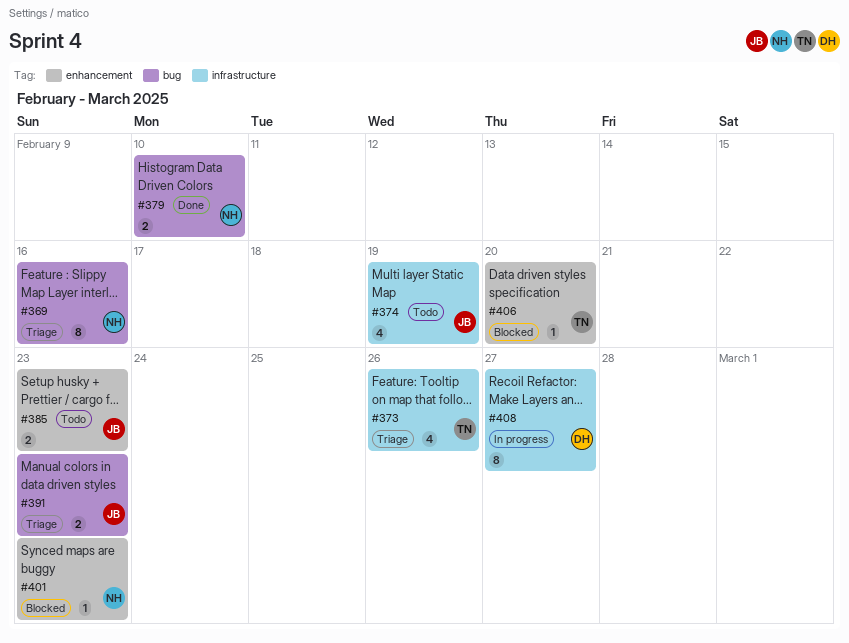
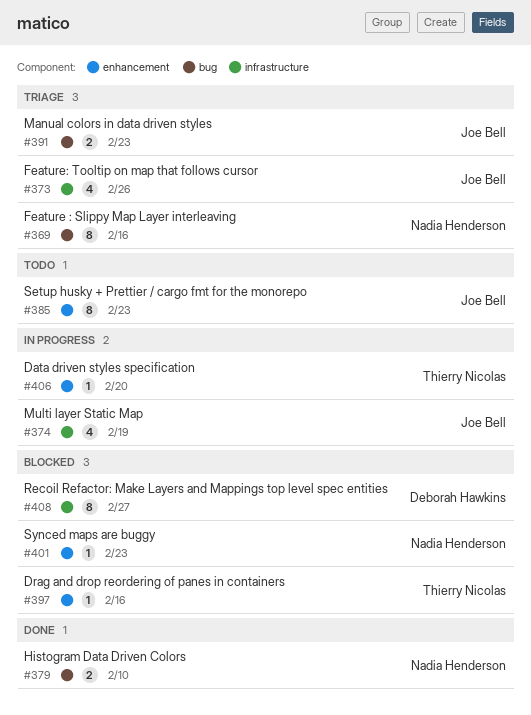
#373, owner: Thierry Nicolas -> Joe Bell
#374, status: Todo -> In progress
#385, estimate: 2 -> 8
#397: none -> present
#406, status: Blocked -> In progress
#408, status: In progress -> Blocked

